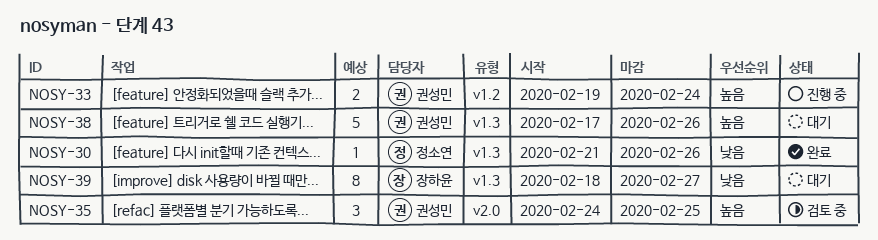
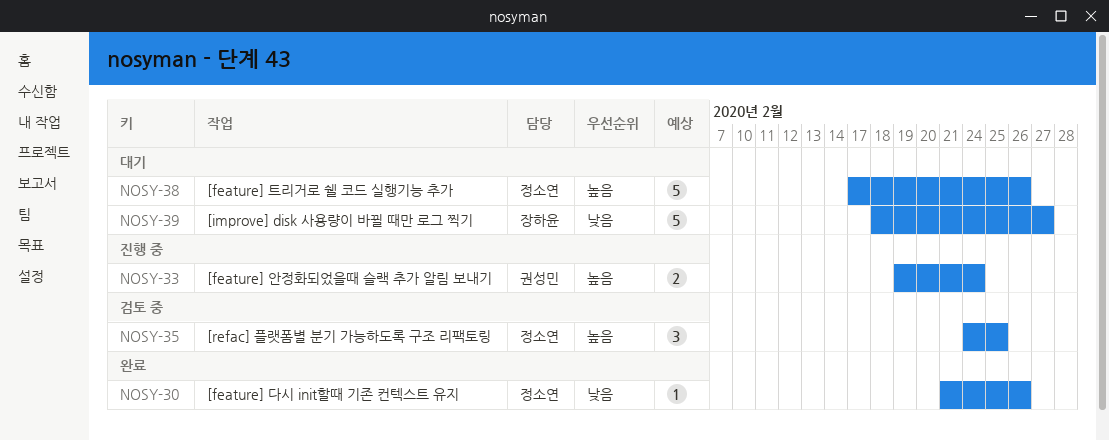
NOSY-35, owner: 권성민 -> 정소연
NOSY-38, owner: 권성민 -> 정소연
NOSY-39, estimate: 8 -> 5

